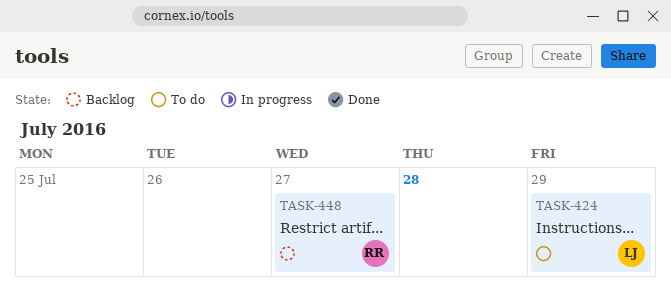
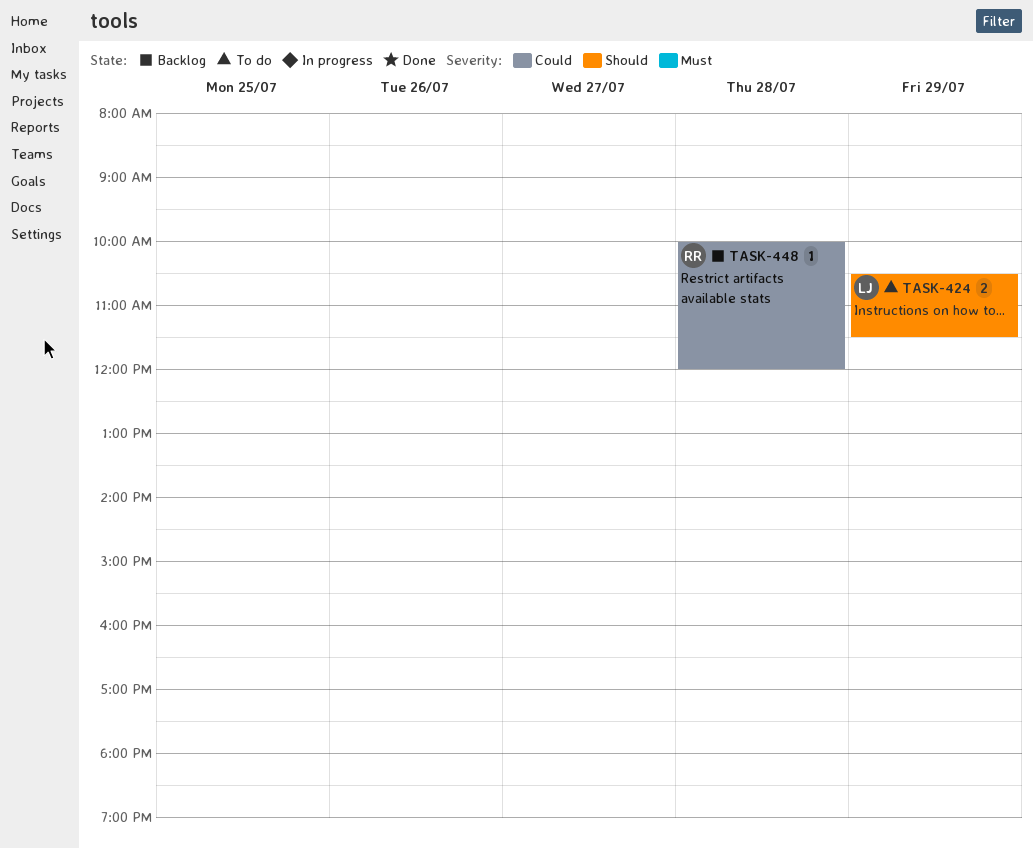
TASK-448, day: Jul 27 -> Jul 28

